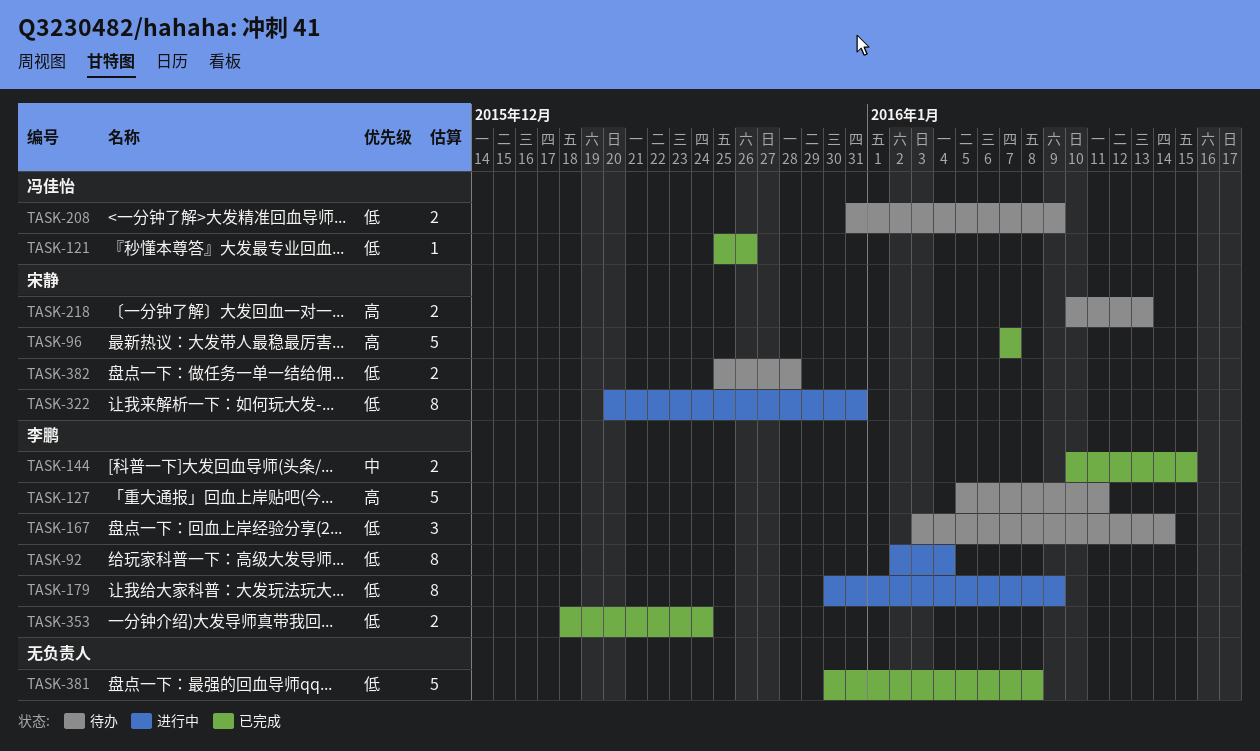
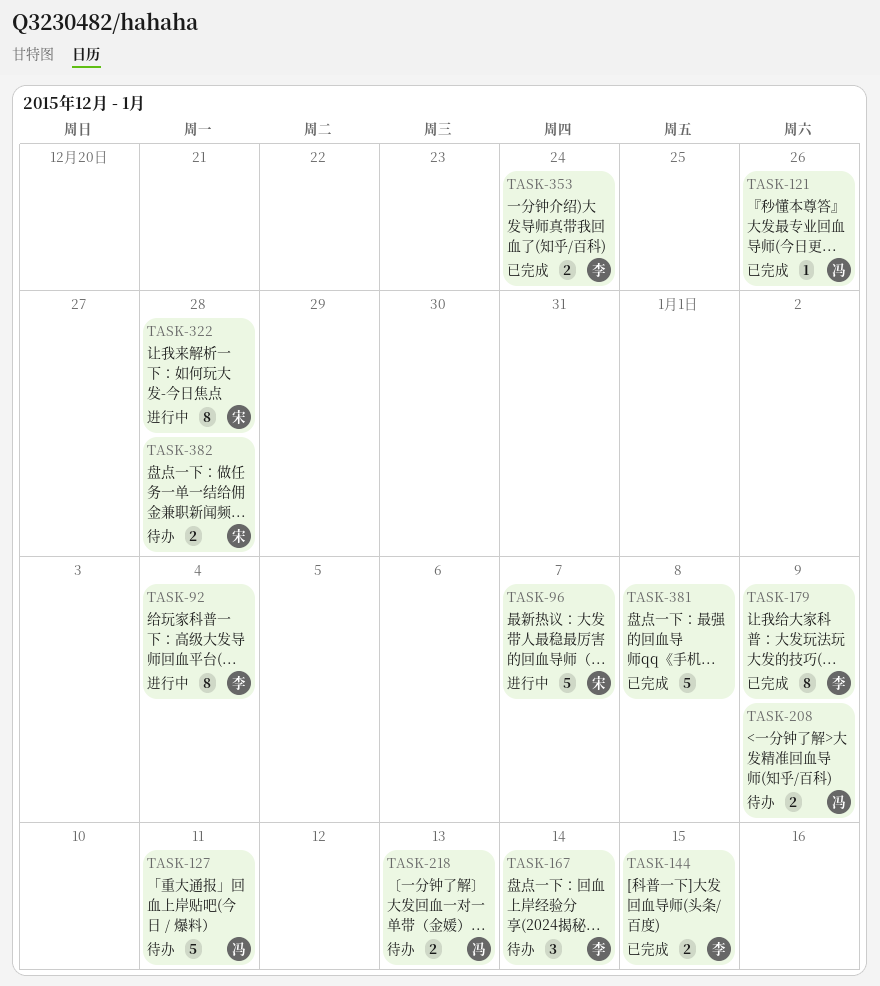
TASK-96, status: 已完成 -> 进行中
TASK-127, owner: 李鹏 -> 冯佳怡
TASK-179, status: 进行中 -> 已完成
TASK-218, owner: 宋静 -> 冯佳怡
TASK-322, due: Dec 31 -> Dec 28

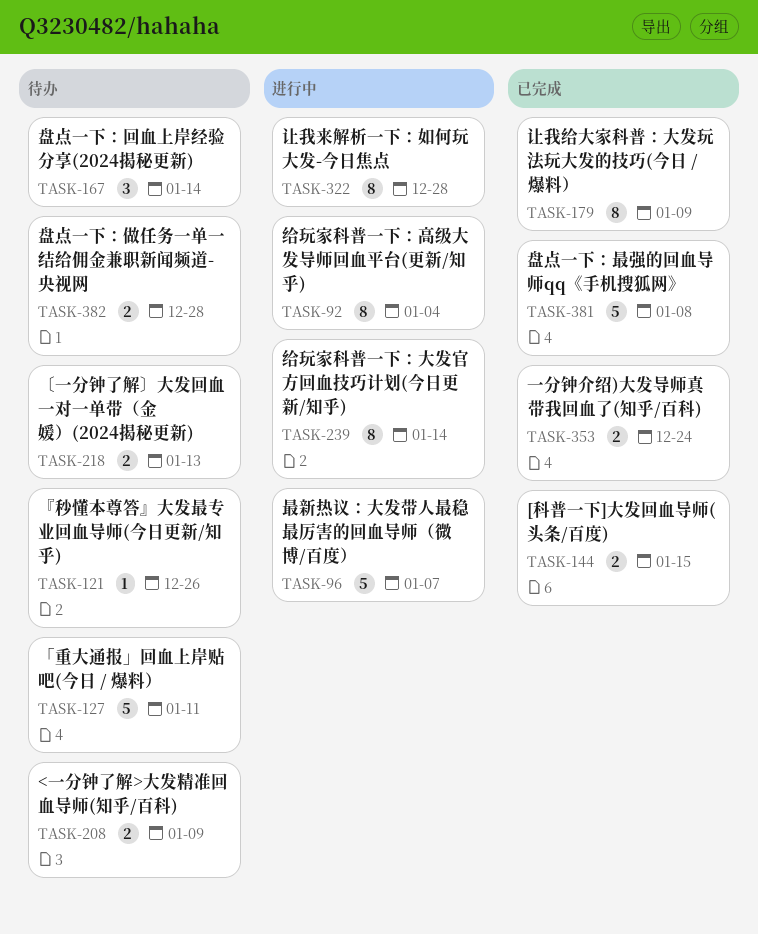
TASK-121, status: 已完成 -> 待办
TASK-239: none -> present

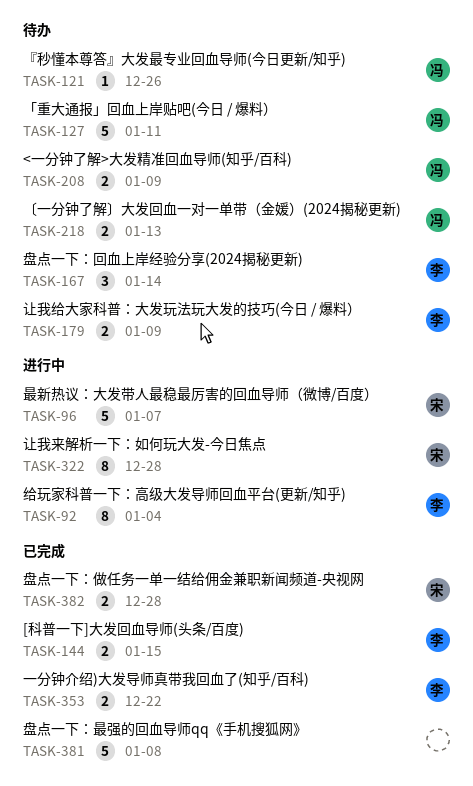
TASK-179, status: 已完成 -> 待办
TASK-179, estimate: 8 -> 2
TASK-239: present -> none
TASK-353, due: Dec 24 -> Dec 22
TASK-382, status: 待办 -> 已完成

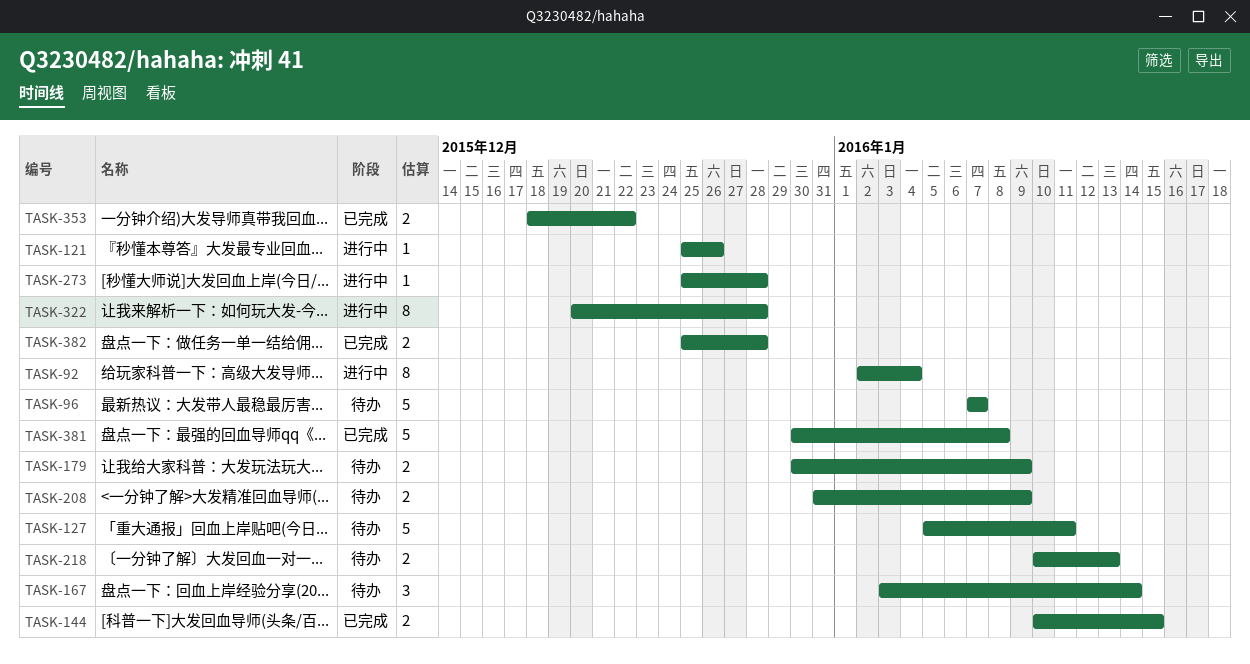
TASK-96, status: 进行中 -> 待办
TASK-121, status: 待办 -> 进行中
TASK-273: none -> present

